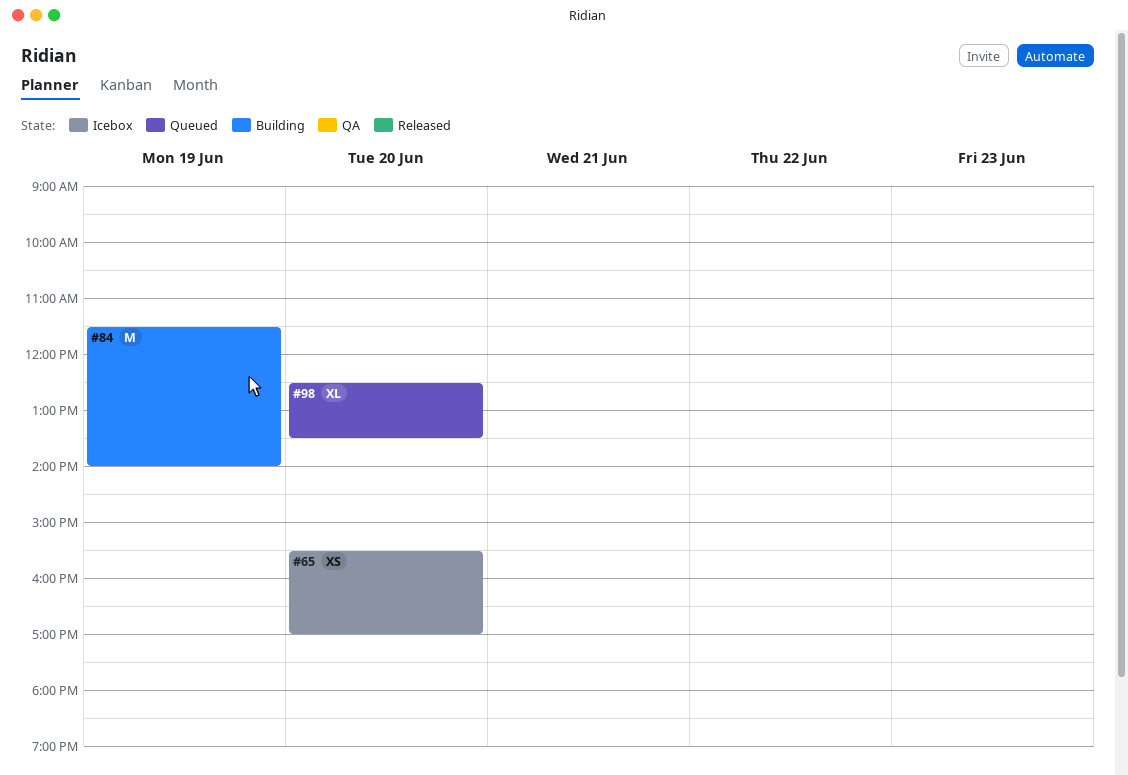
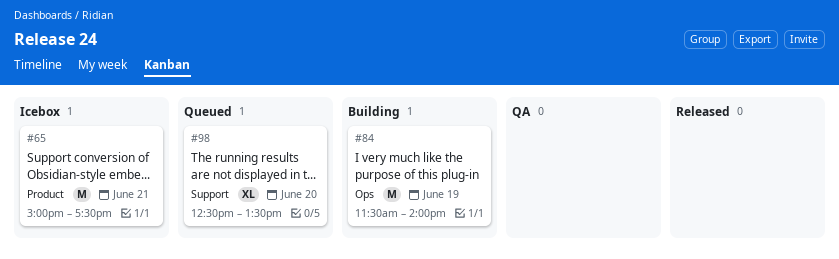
#65, estimate: XS -> M
#65, day: Jun 20 -> Jun 21
#65, begins: 15:30 -> 15:00
#65, ends: 17:00 -> 17:30

